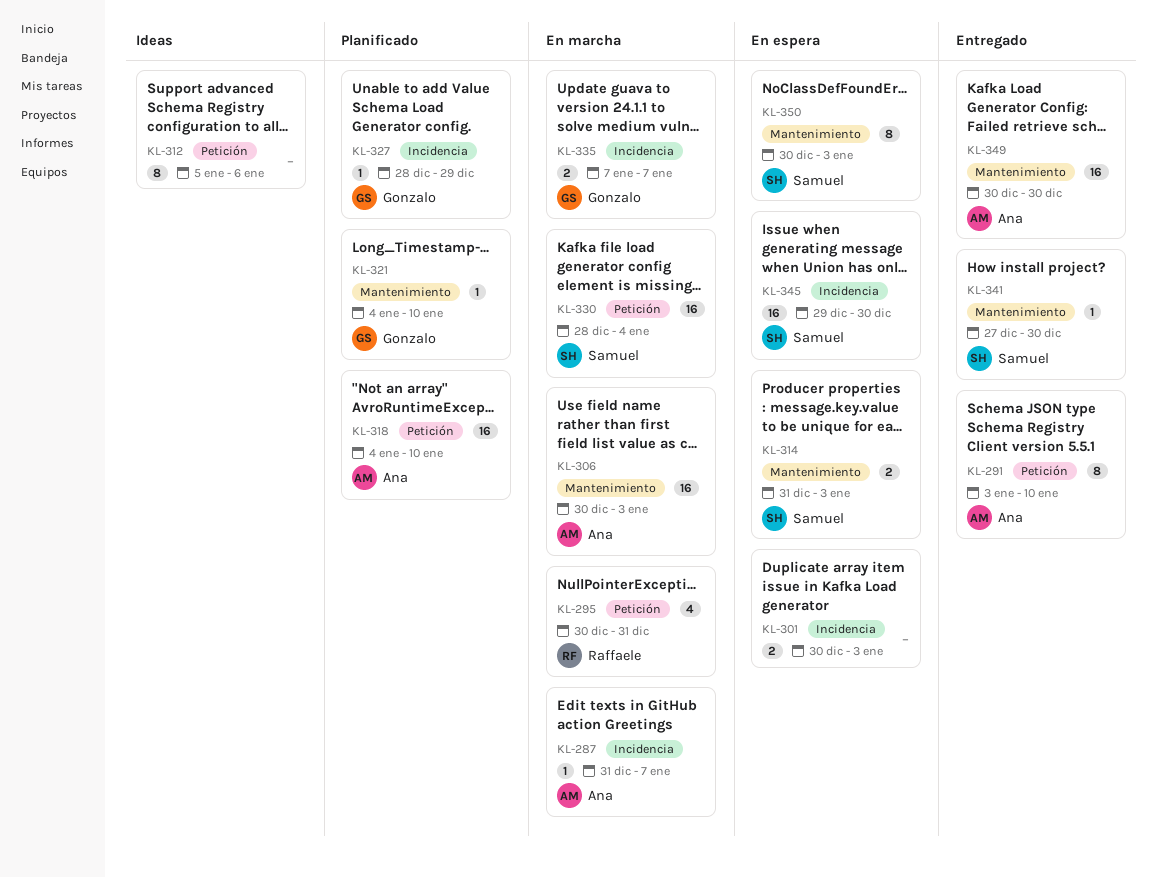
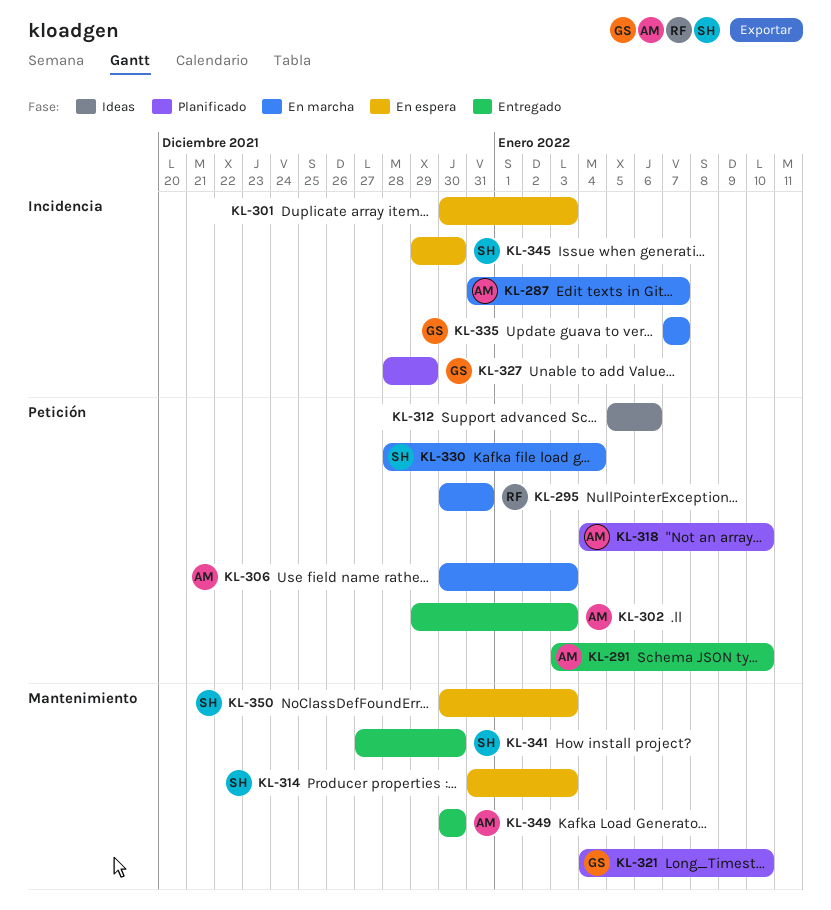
KL-302: none -> present
KL-306, label: Mantenimiento -> Petición

